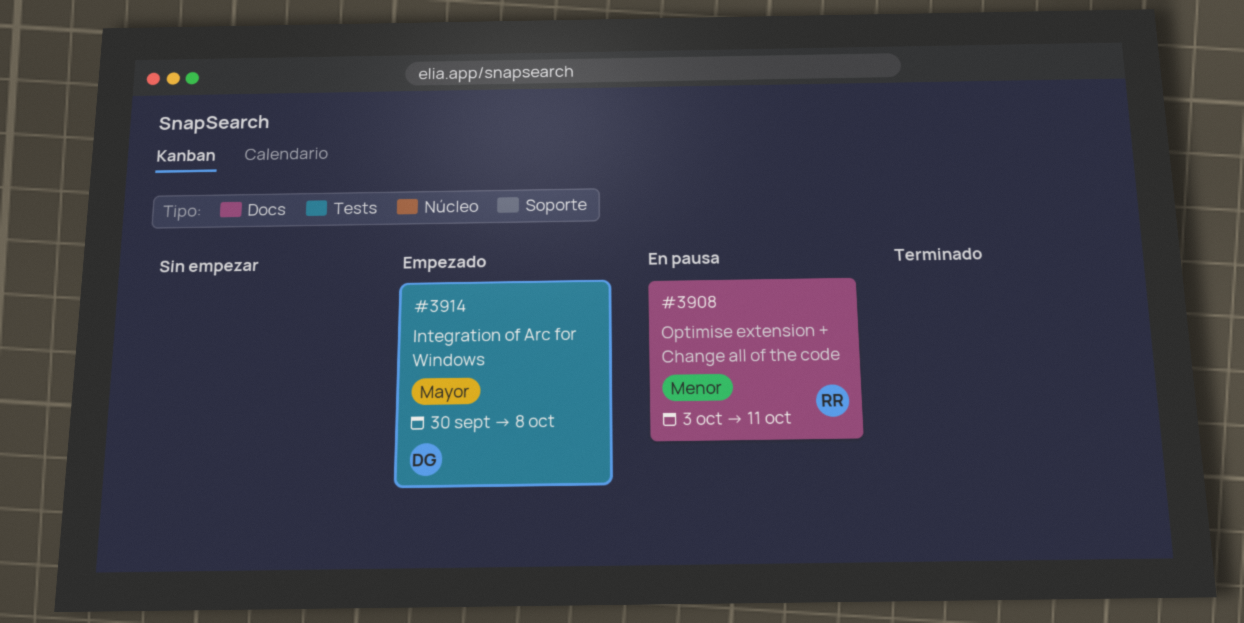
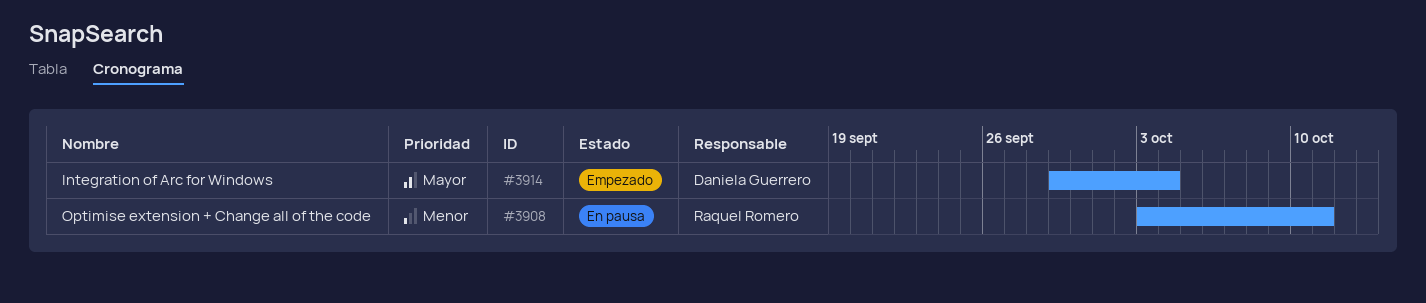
#3914, start: Sep 30 -> Sep 29
#3914, due: Oct 8 -> Oct 4

